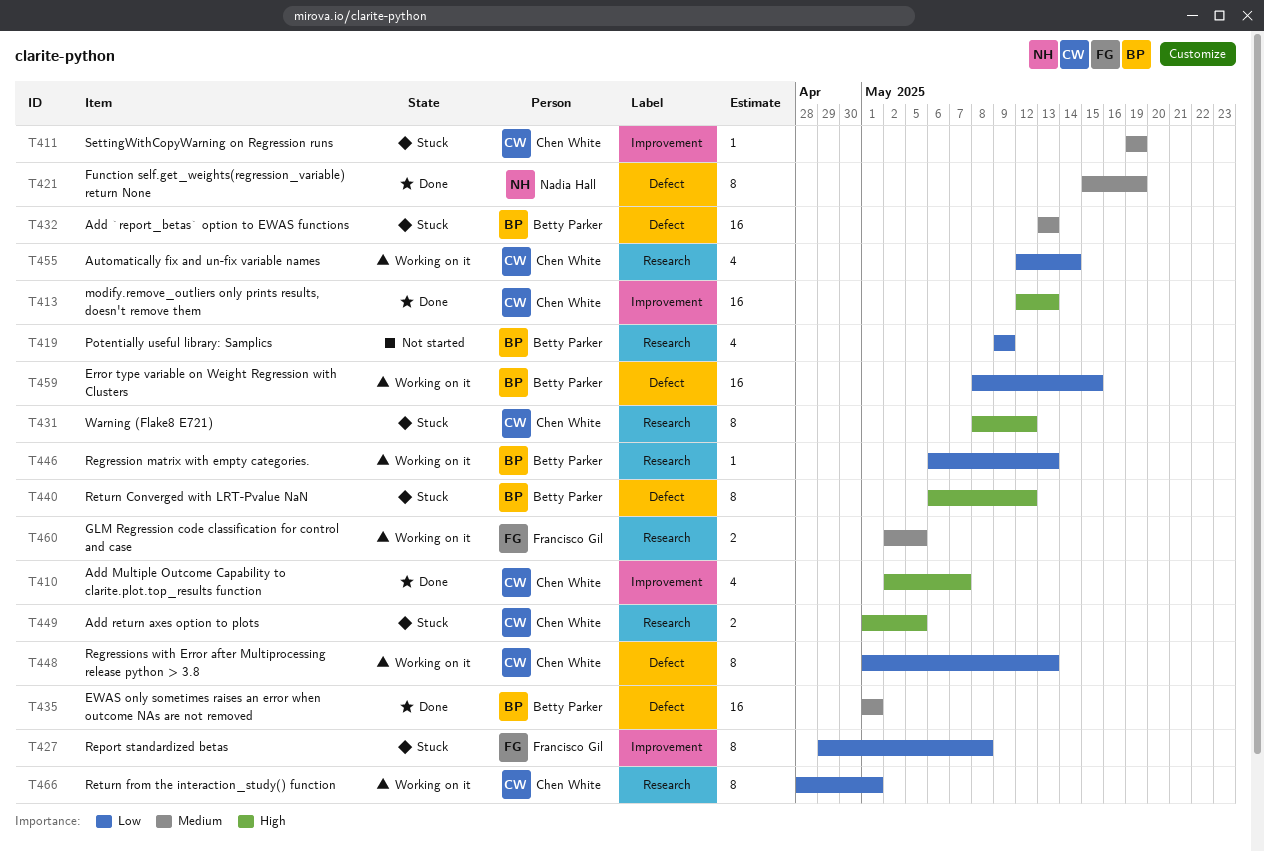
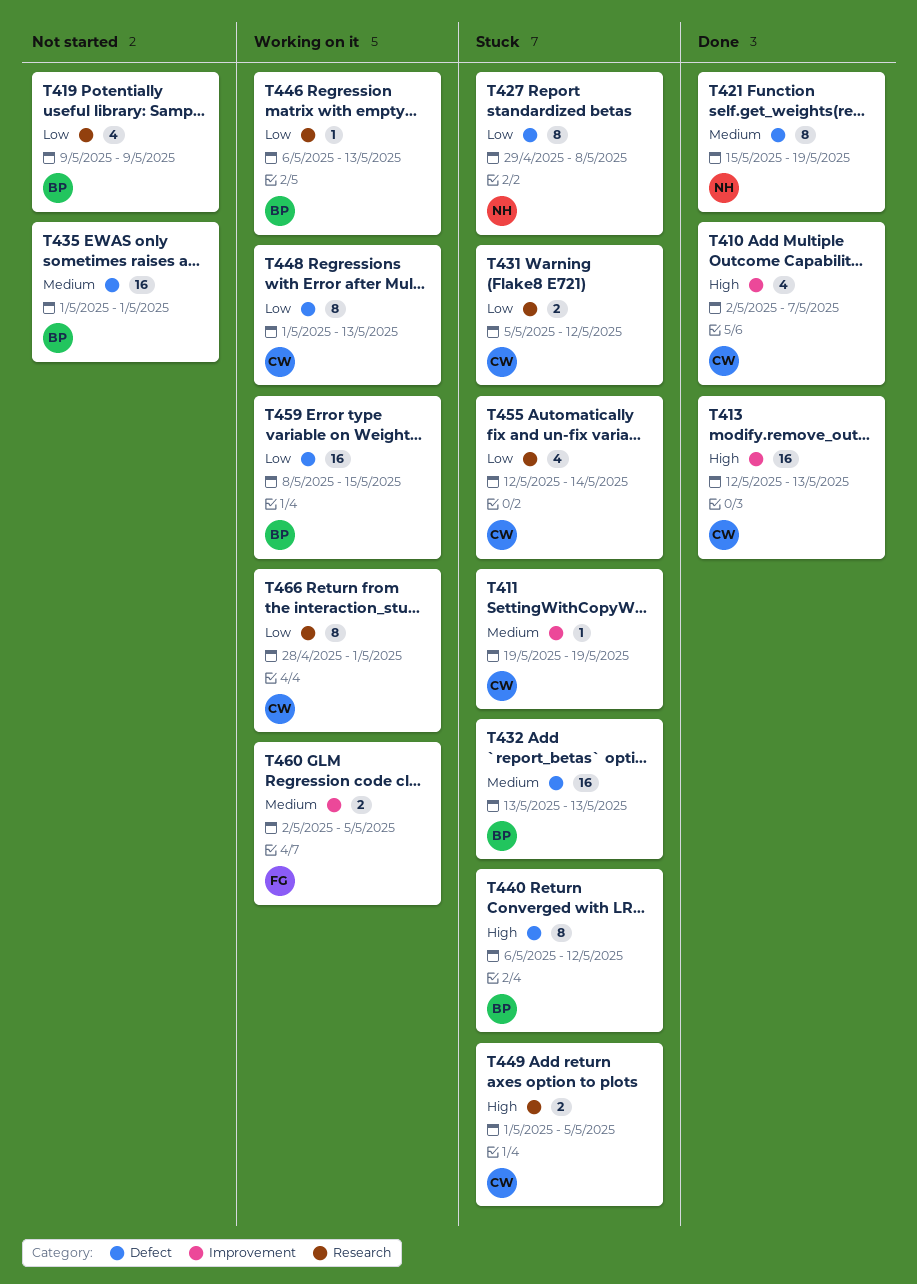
T427, owner: Francisco Gil -> Nadia Hall
T427, label: Improvement -> Defect
T431, priority: High -> Low
T431, estimate: 8 -> 2
T431, start: May 8 -> May 5
T435, status: Done -> Not started
T455, status: Working on it -> Stuck
T460, label: Research -> Improvement

